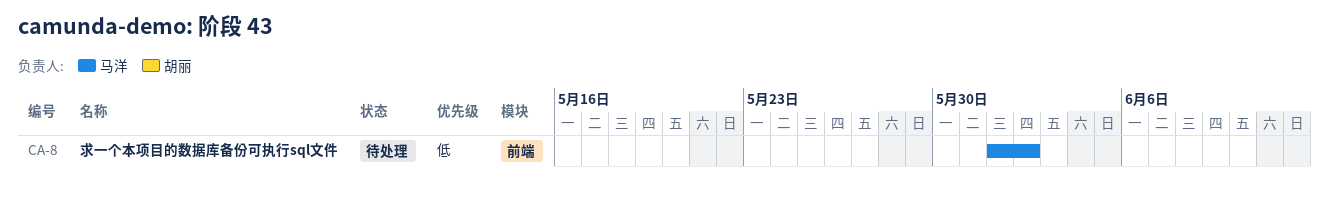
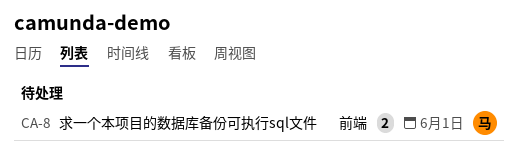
CA-8, due: Jun 2 -> Jun 1

